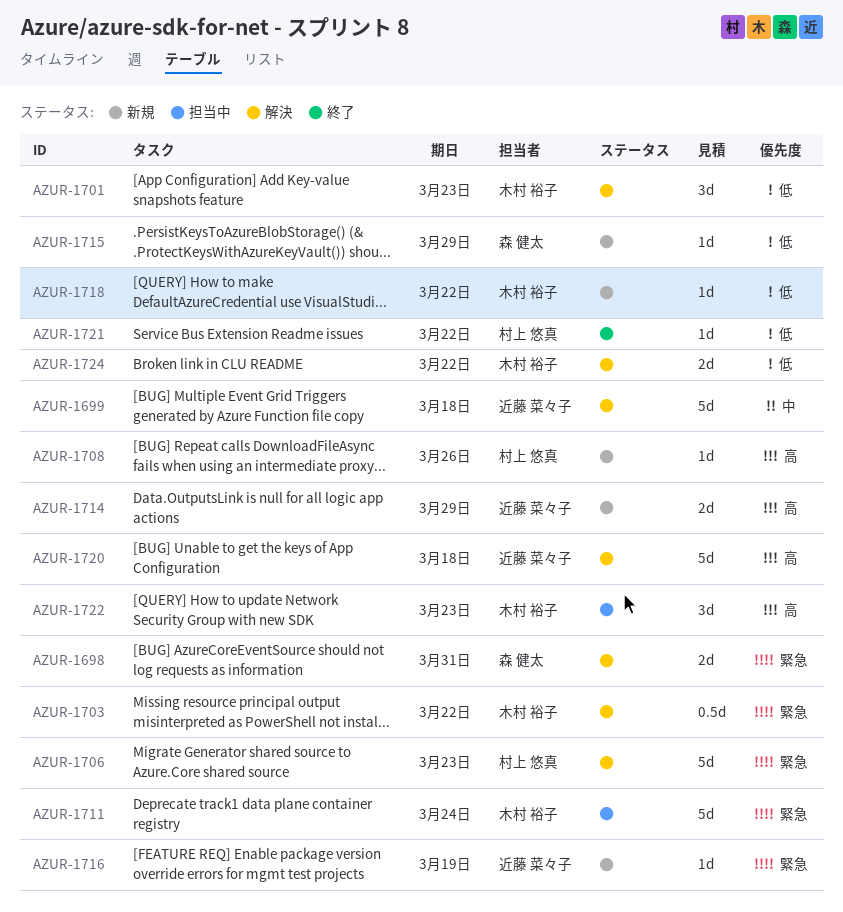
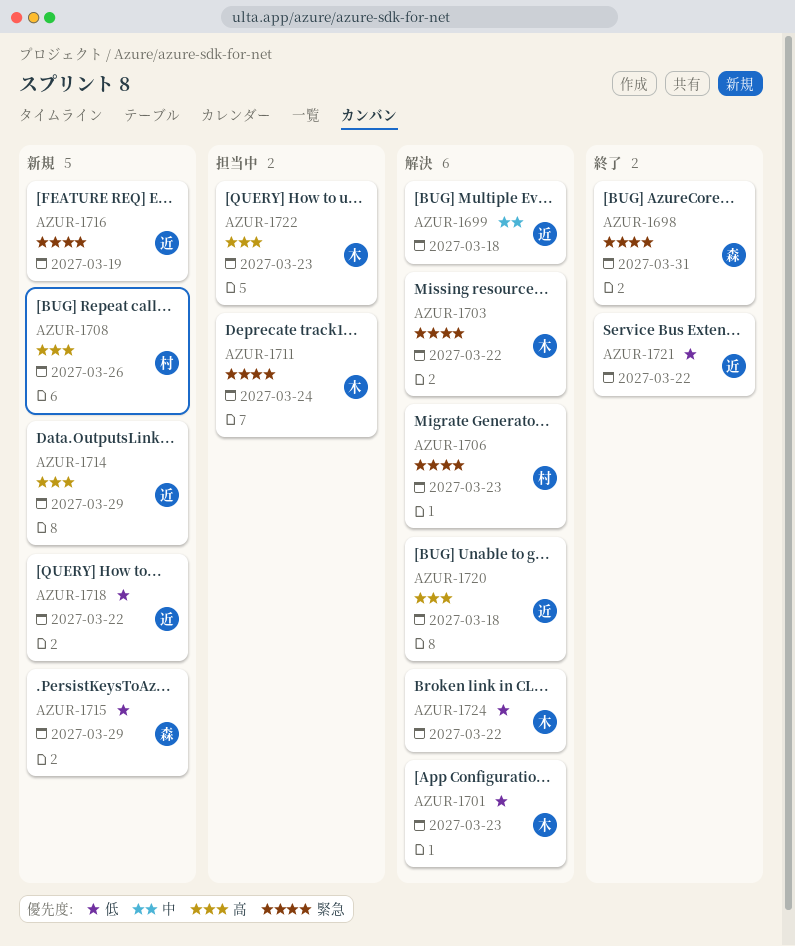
AZUR-1698, status: 解決 -> 終了
AZUR-1718, owner: 木村 裕子 -> 近藤 菜々子
AZUR-1721, owner: 村上 悠真 -> 近藤 菜々子

